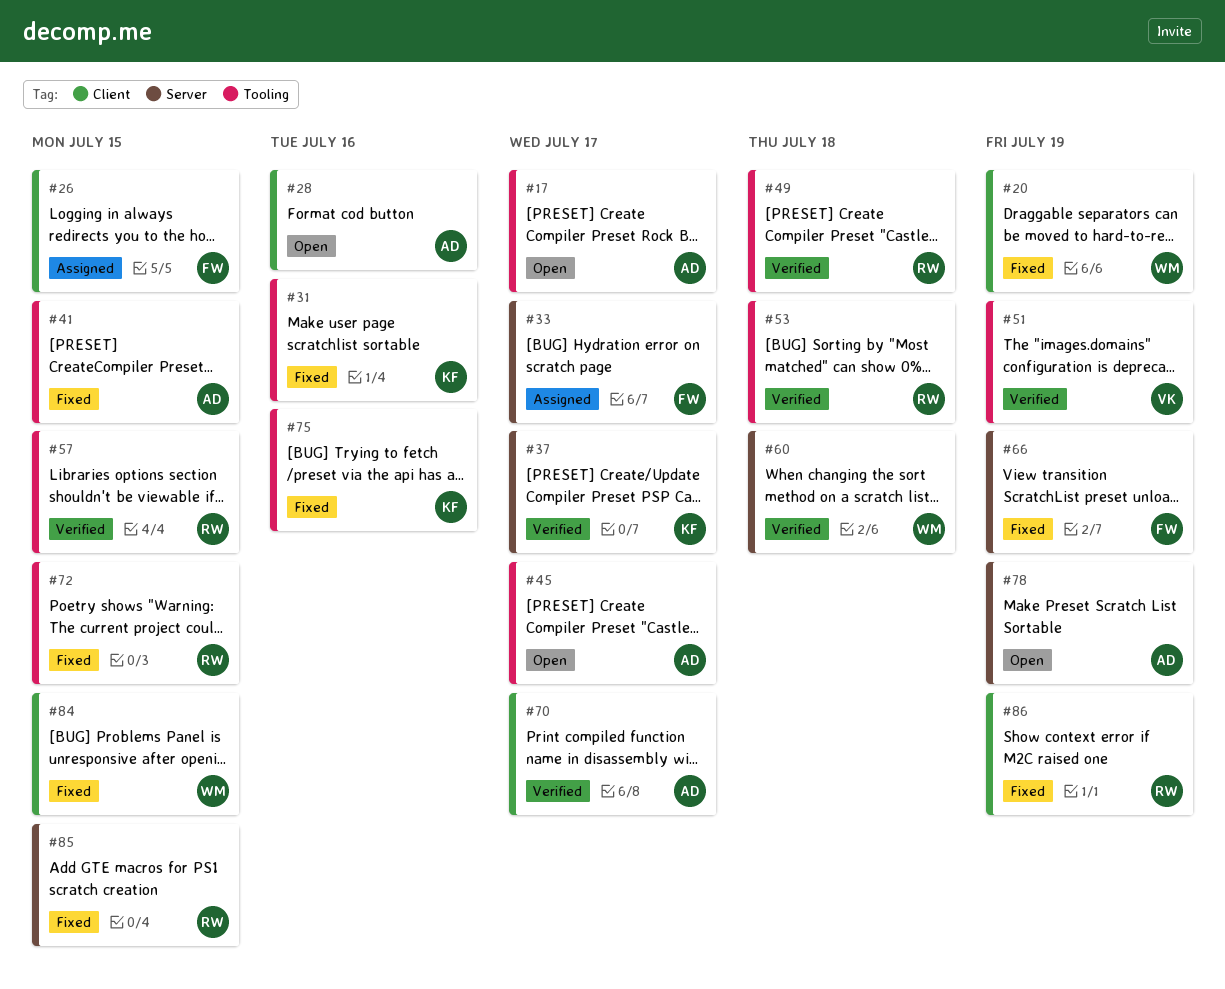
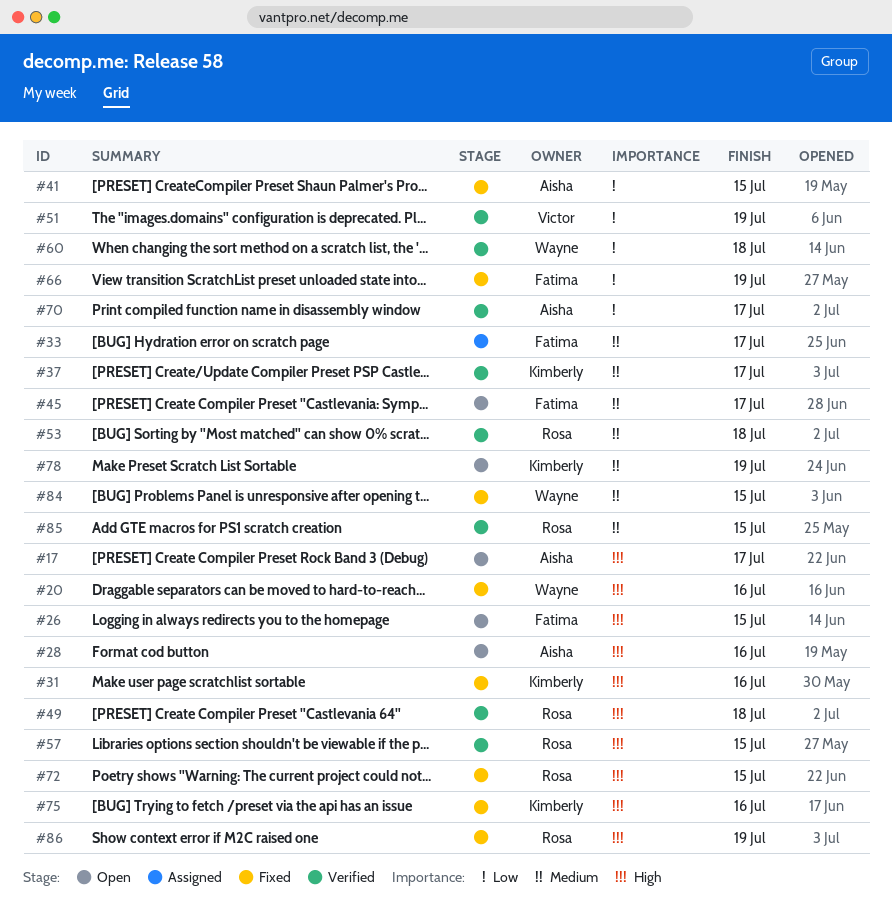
#20, due: Jul 19 -> Jul 16
#26, status: Assigned -> Open
#45, owner: Aisha -> Fatima
#78, owner: Aisha -> Kimberly
#85, status: Fixed -> Verified

